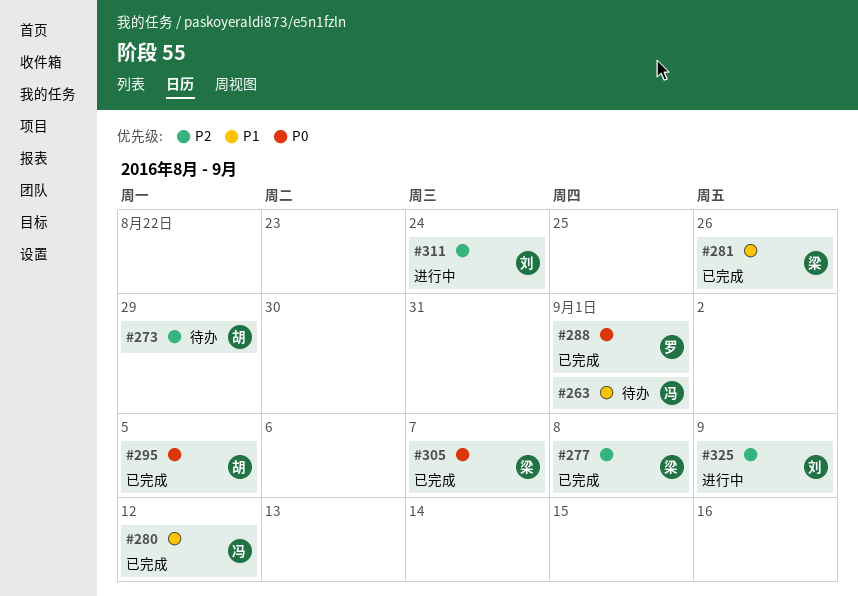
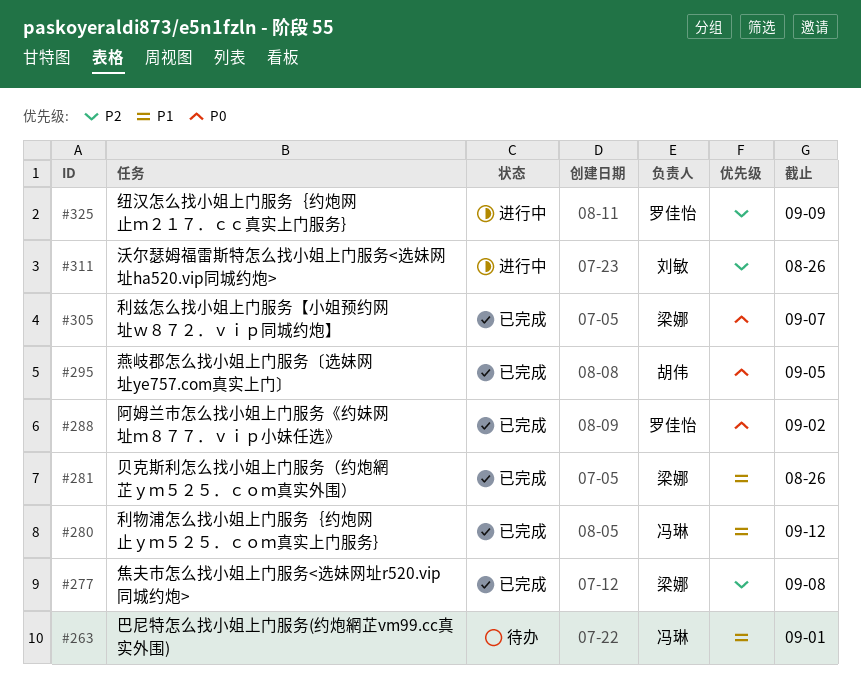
#273: present -> none
#288, due: Sep 1 -> Sep 2
#311, due: Aug 24 -> Aug 26
#325, owner: 刘敏 -> 罗佳怡

